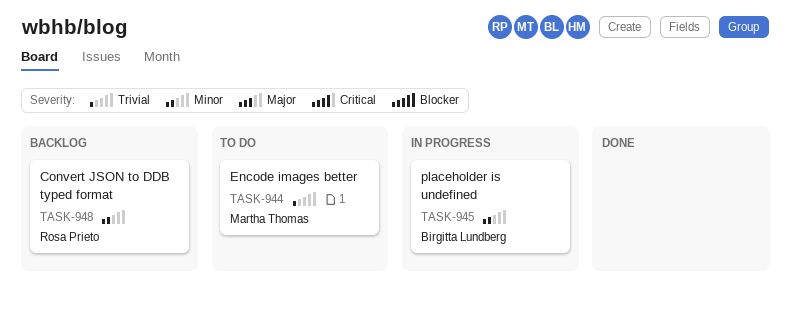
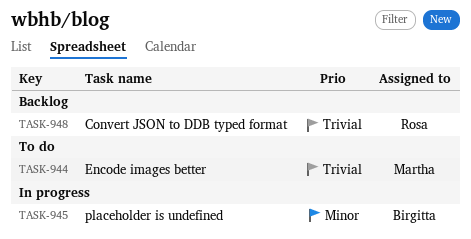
TASK-948, priority: Minor -> Trivial

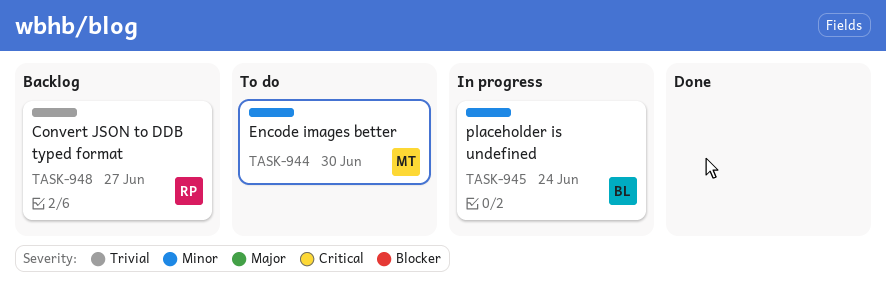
TASK-944, priority: Trivial -> Minor

